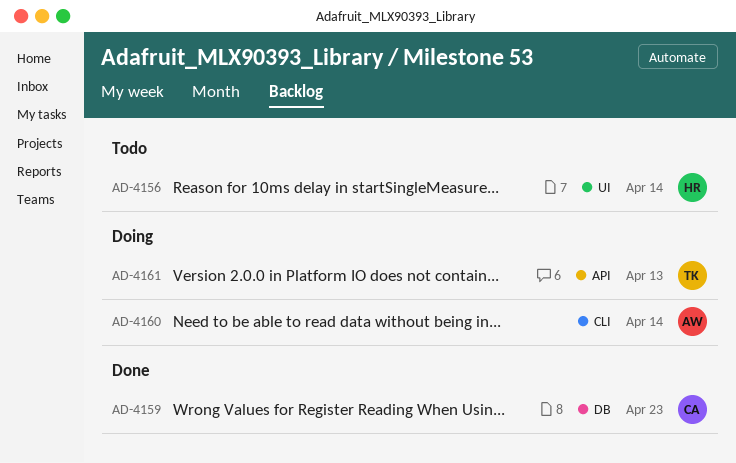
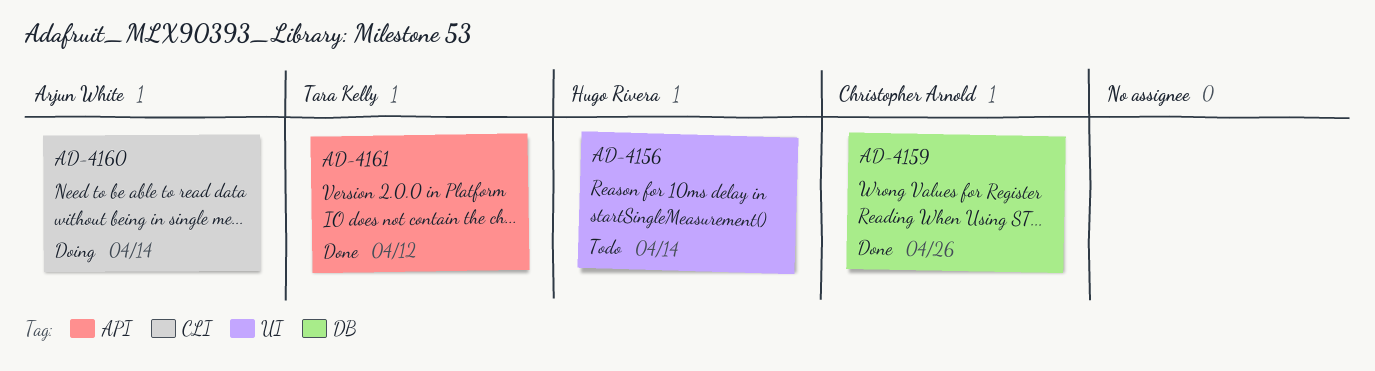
AD-4159, due: Apr 23 -> Apr 26
AD-4161, status: Doing -> Done
AD-4161, due: Apr 13 -> Apr 12

